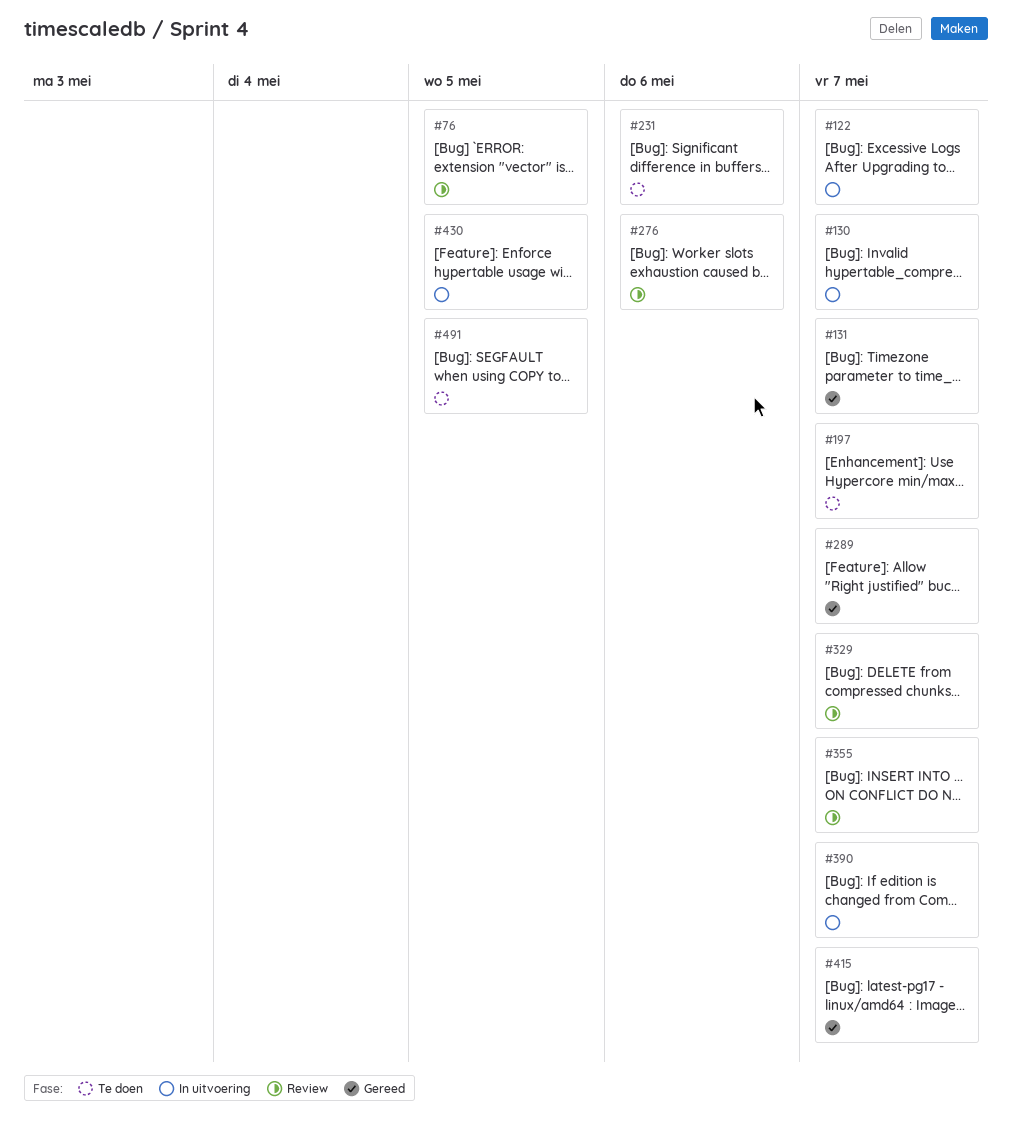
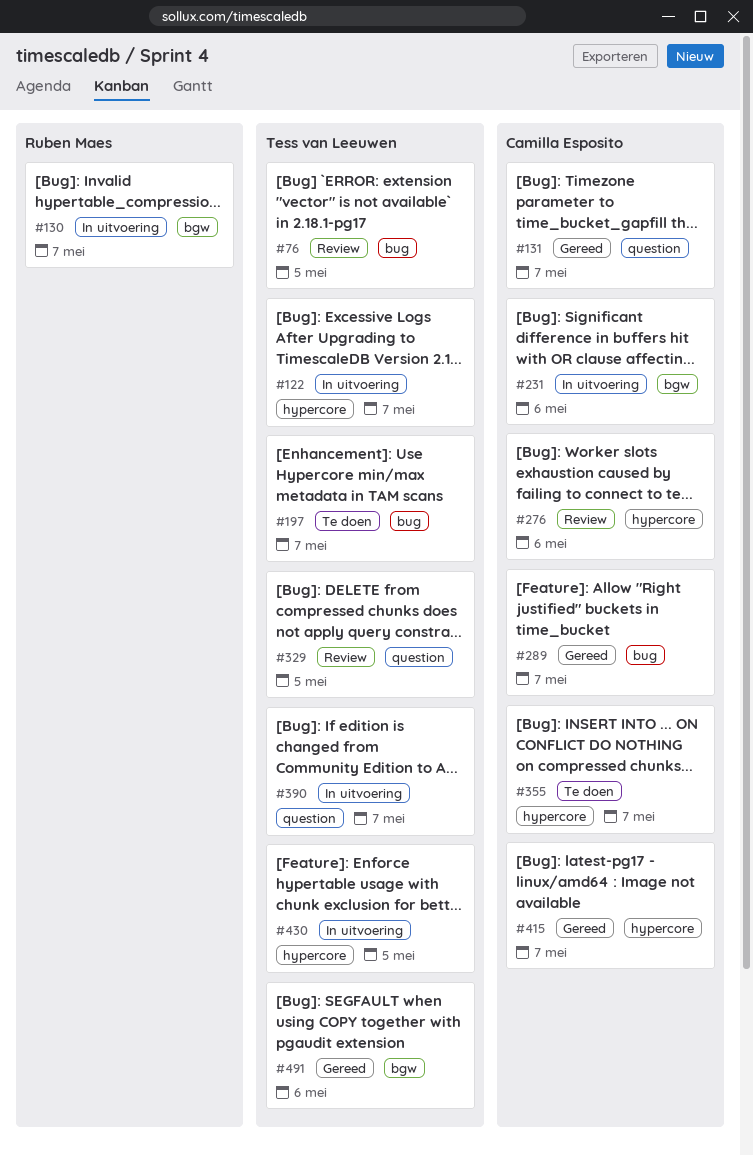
#231, status: Te doen -> In uitvoering
#329, due: May 7 -> May 5
#355, status: Review -> Te doen
#491, status: Te doen -> Gereed
#491, due: May 5 -> May 6

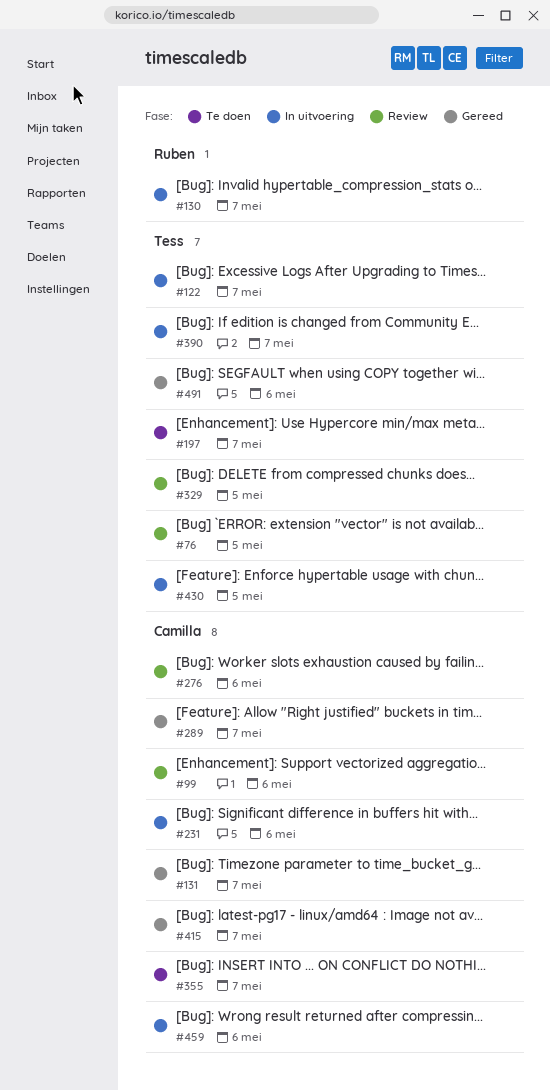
#99: none -> present
#459: none -> present

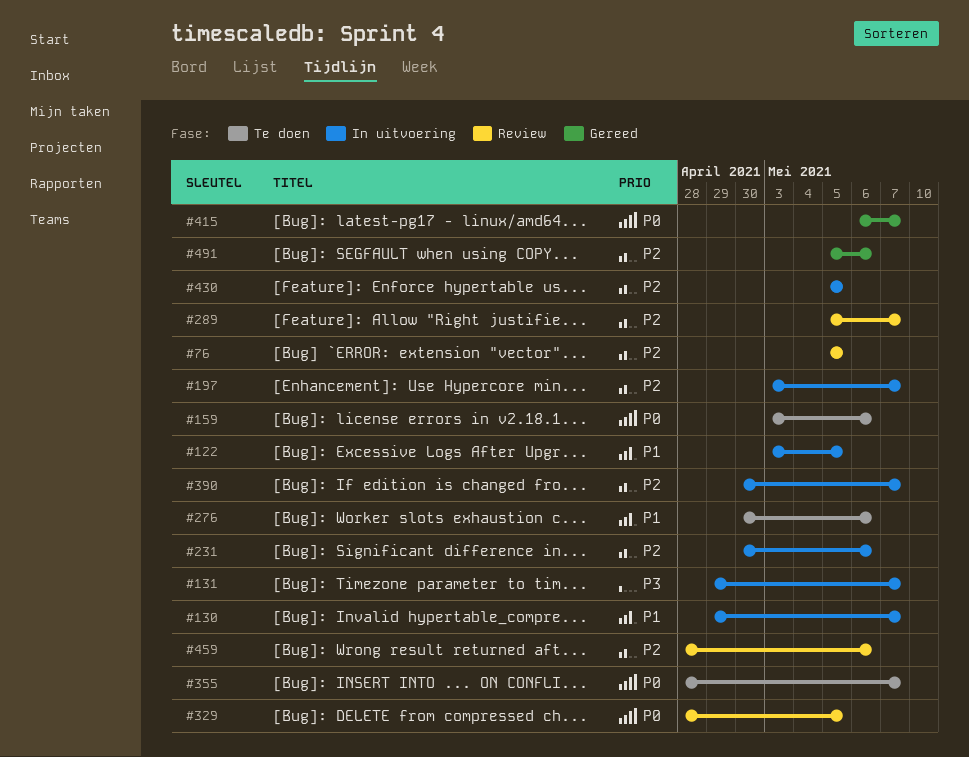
#99: present -> none
#122, due: May 7 -> May 5
#131, status: Gereed -> In uitvoering
#159: none -> present
#197, status: Te doen -> In uitvoering
#276, status: Review -> Te doen
#289, status: Gereed -> Review
#459, status: In uitvoering -> Review

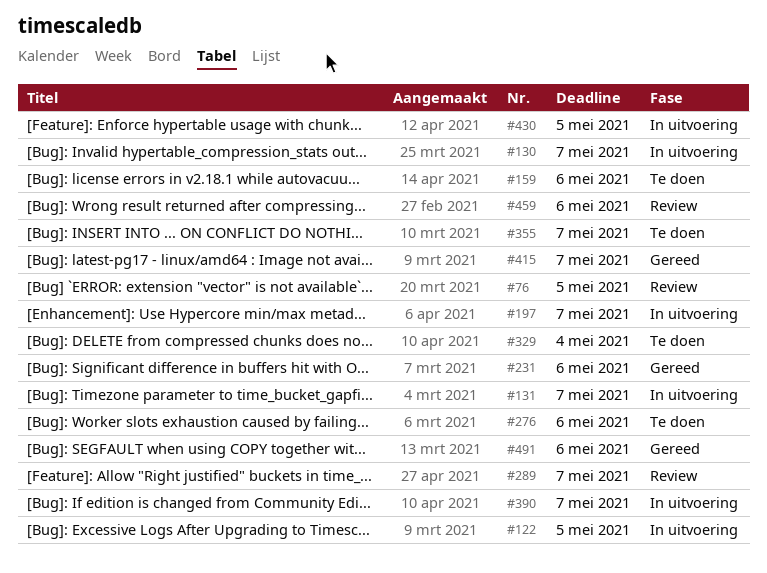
#231, status: In uitvoering -> Gereed
#329, status: Review -> Te doen
#329, due: May 5 -> May 4

